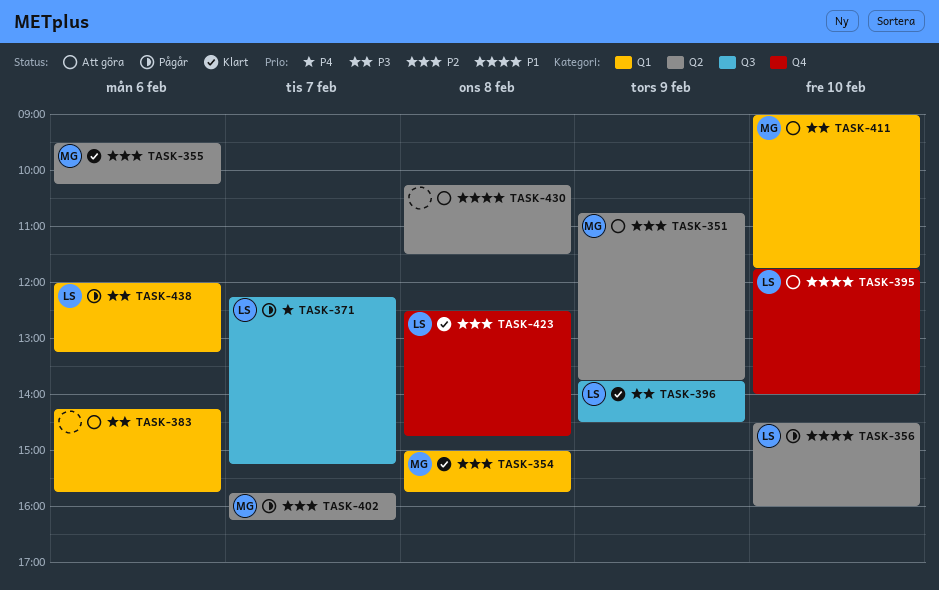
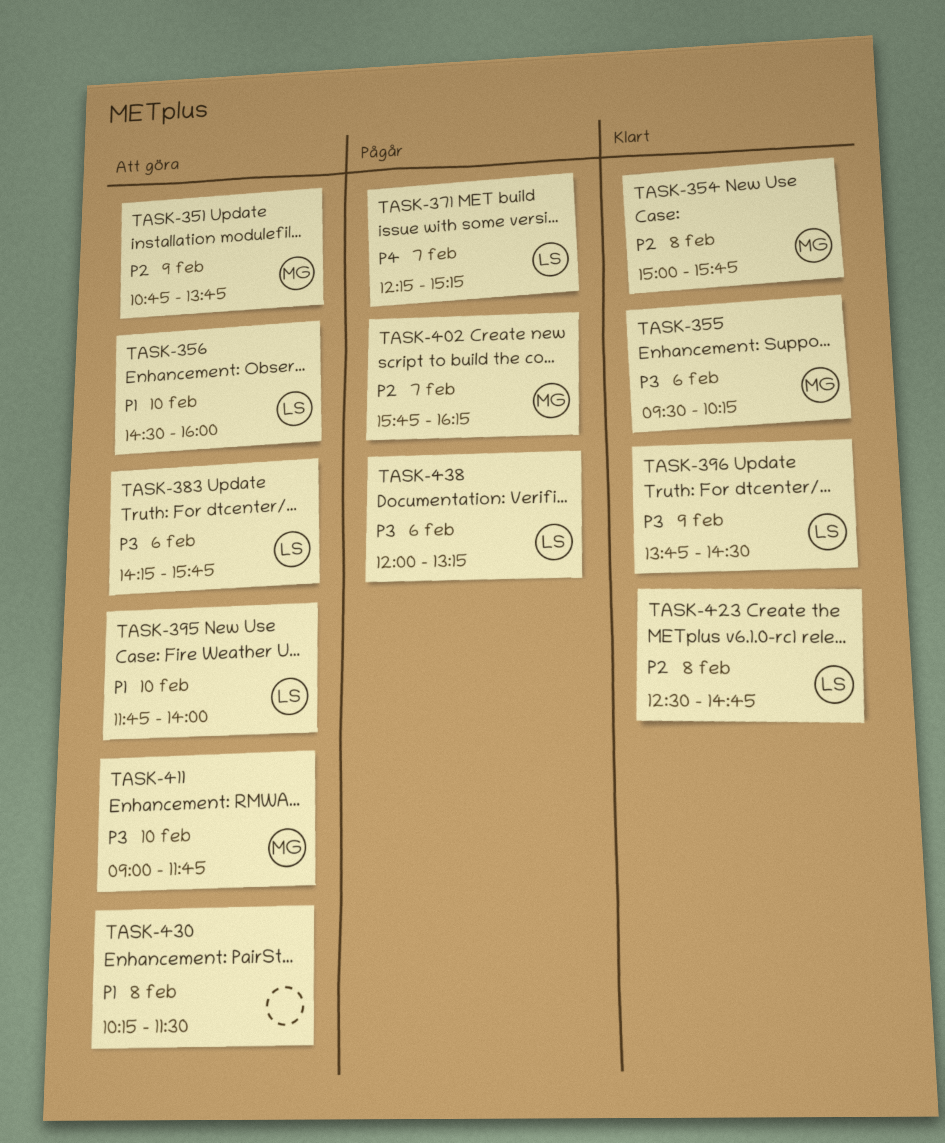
TASK-355, priority: P2 -> P3
TASK-356, status: Pågår -> Att göra
TASK-383, owner: none -> LS

